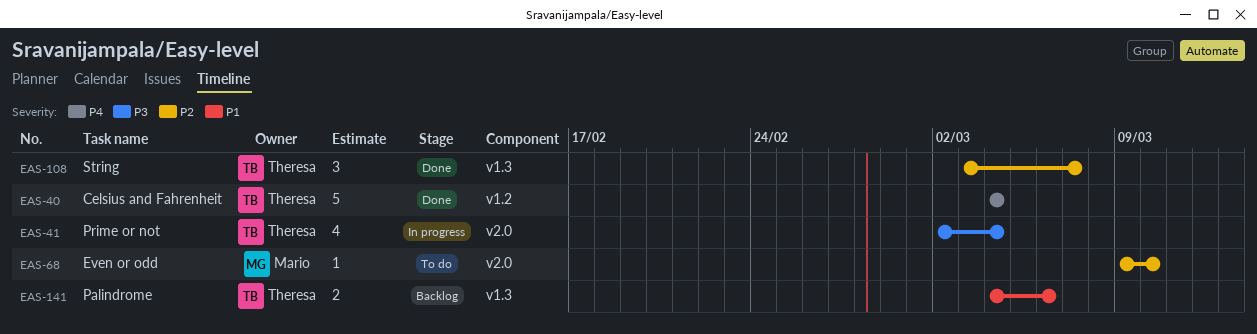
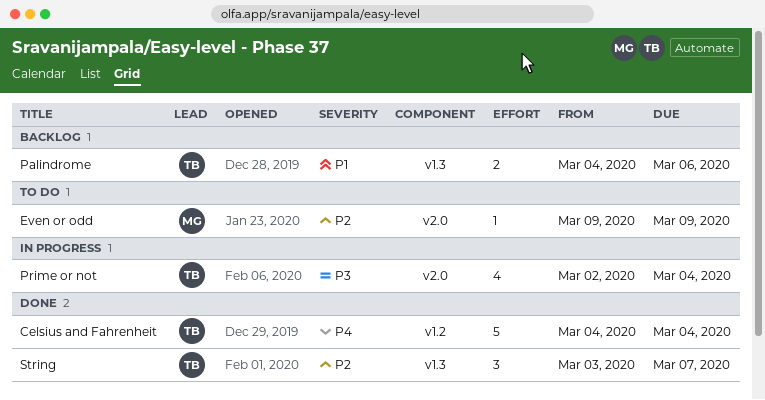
Even or odd, due: Mar 10 -> Mar 9

